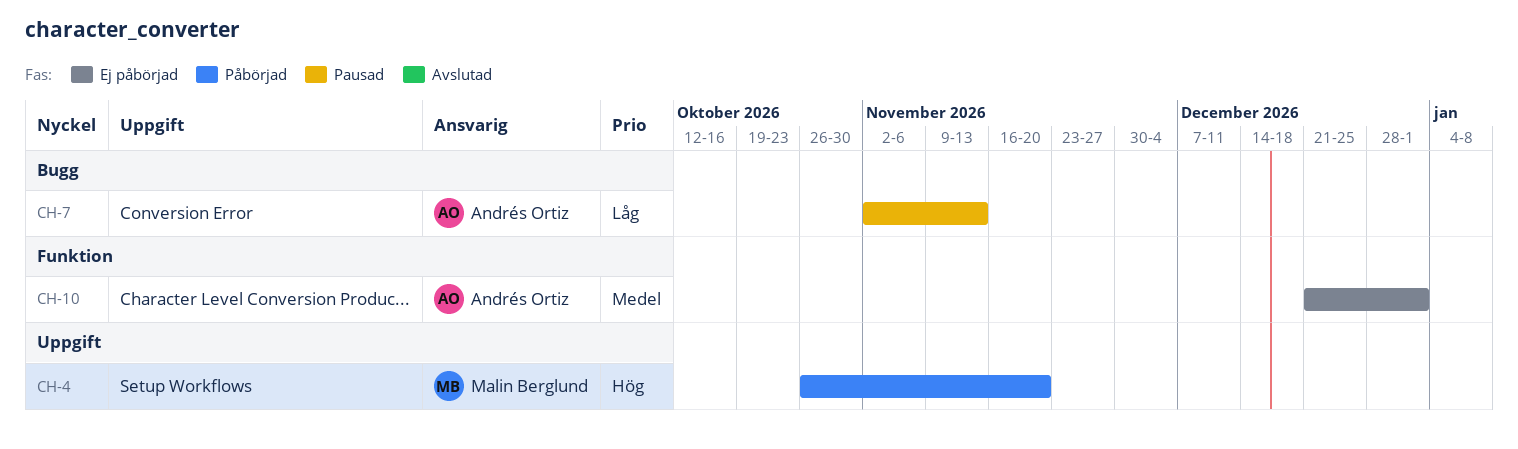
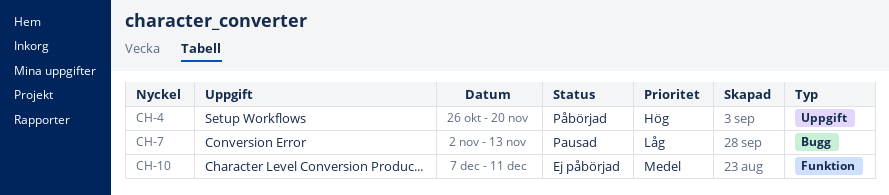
CH-10, start: Dec 21 -> Dec 7
CH-10, due: Jan 1 -> Dec 11

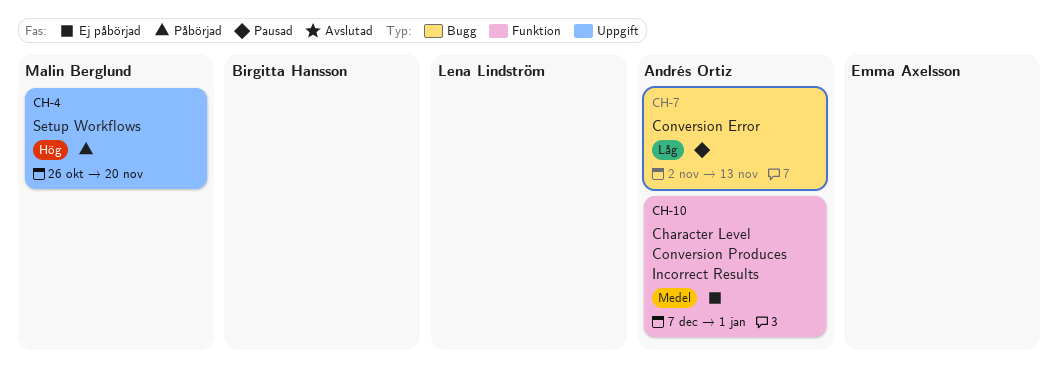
CH-10, due: Dec 11 -> Jan 1

